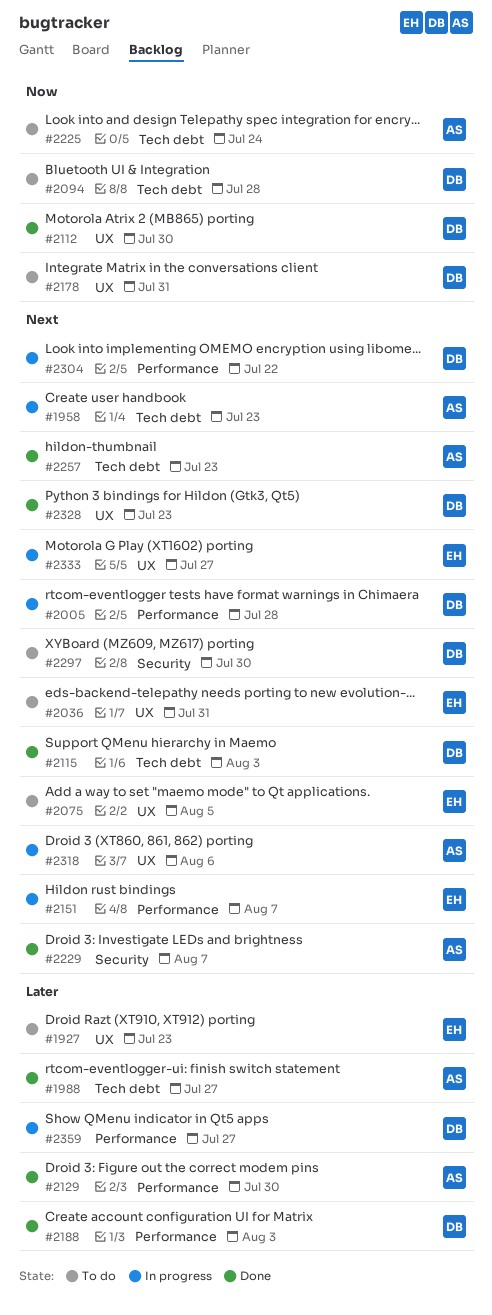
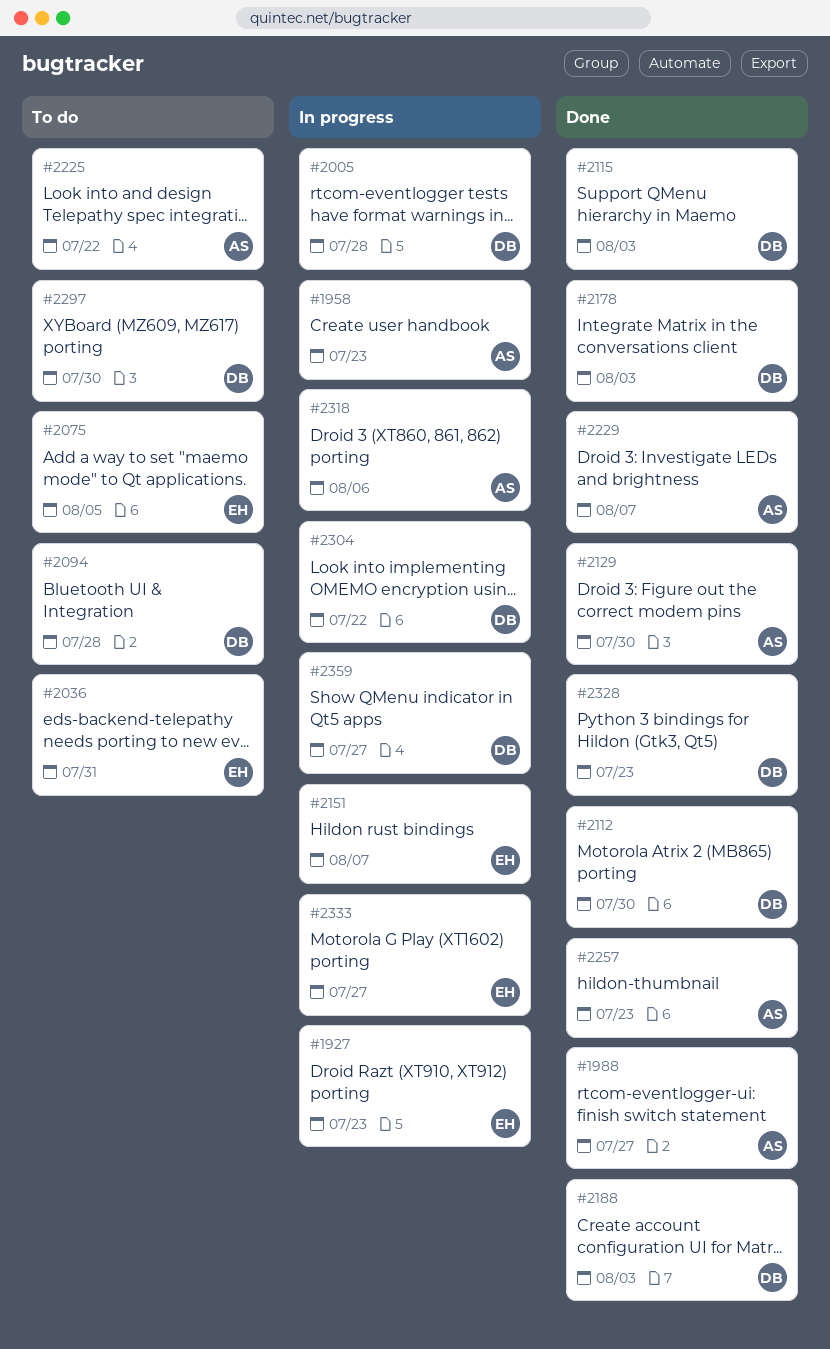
#1927, status: To do -> In progress
#2178, status: To do -> Done
#2178, due: Jul 31 -> Aug 3
#2225, due: Jul 24 -> Jul 22

